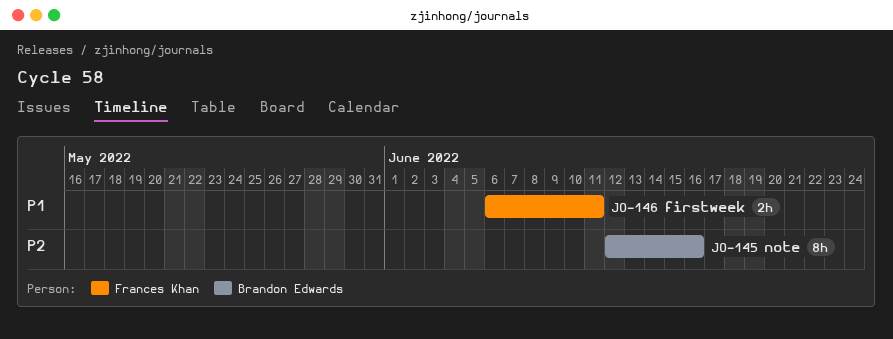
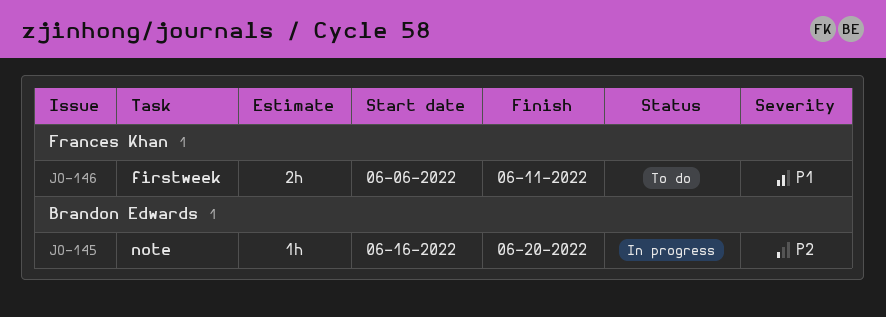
JO-145, estimate: 8h -> 1h
JO-145, start: Jun 12 -> Jun 16
JO-145, due: Jun 16 -> Jun 20

